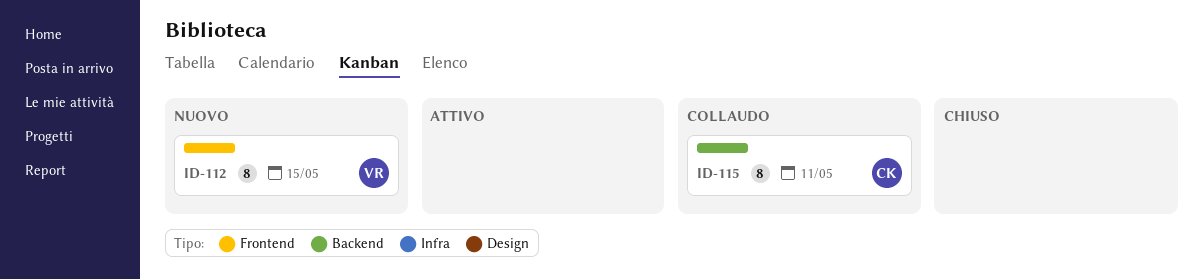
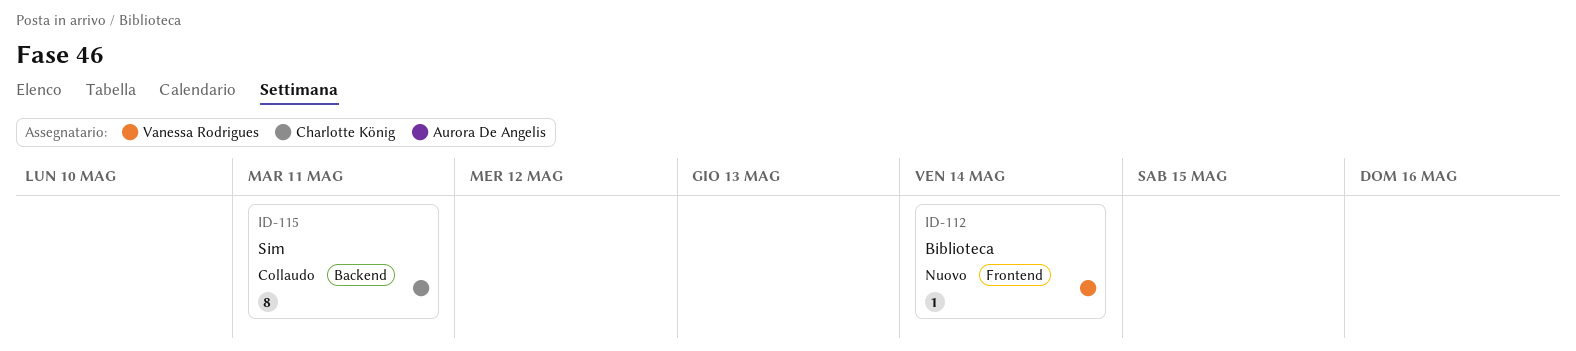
ID-112, estimate: 8 -> 1
ID-112, due: May 15 -> May 14

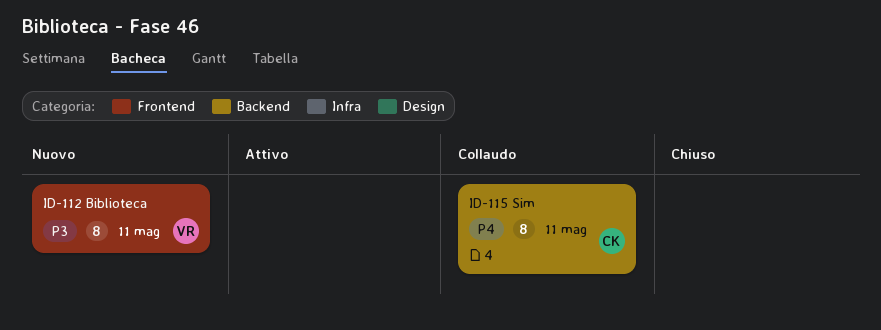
ID-112, estimate: 1 -> 8
ID-112, due: May 14 -> May 11

